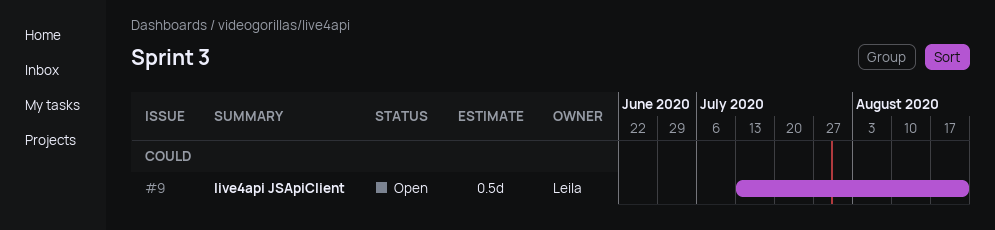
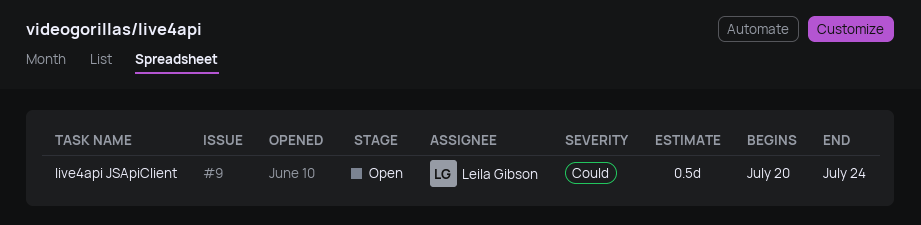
#9, start: Jul 13 -> Jul 20
#9, due: Aug 21 -> Jul 24

